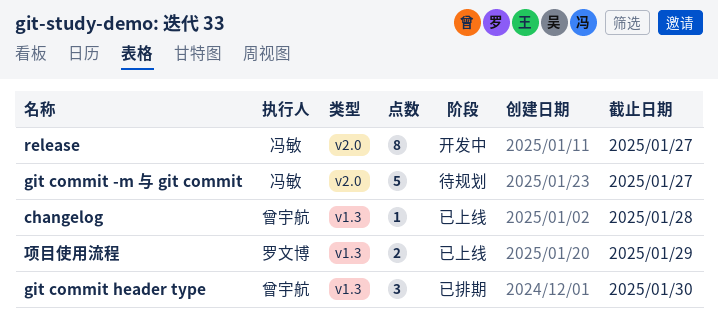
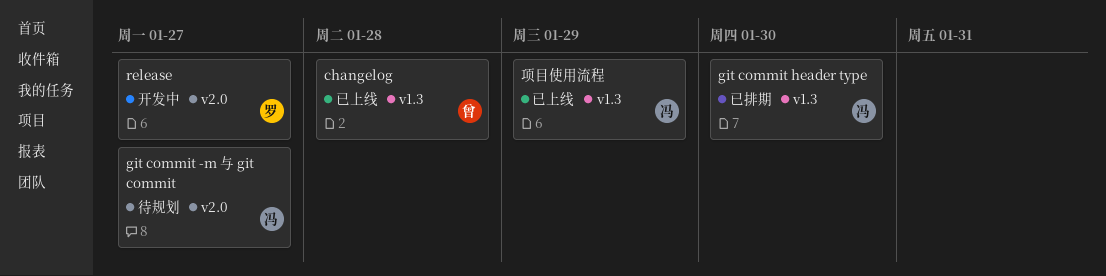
git commit header type, owner: 曾宇航 -> 冯敏
release, owner: 冯敏 -> 罗文博
项目使用流程, owner: 罗文博 -> 冯敏

